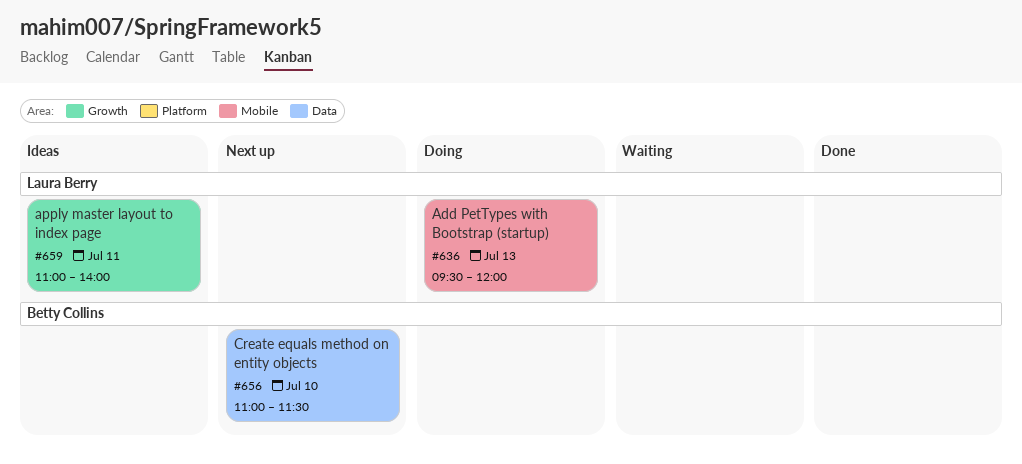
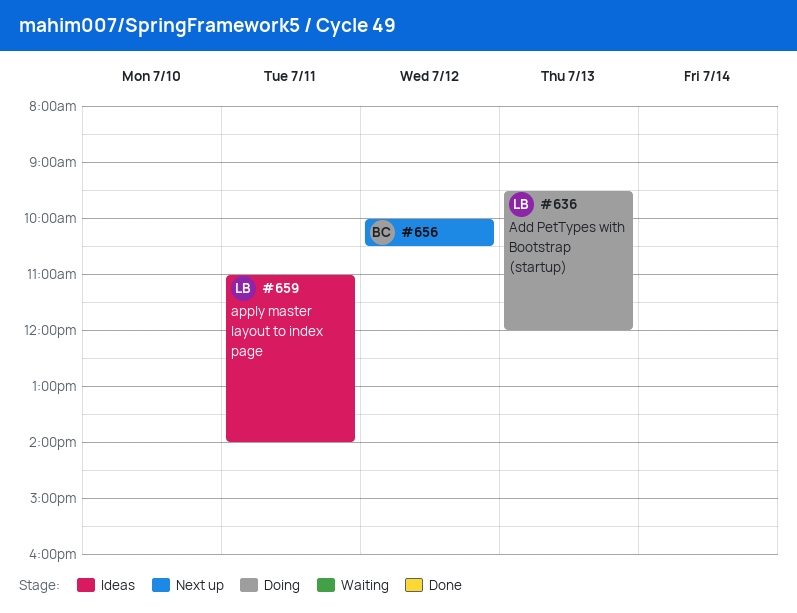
#656, day: Jul 10 -> Jul 12
#656, begins: 11:00 -> 10:00
#656, ends: 11:30 -> 10:30

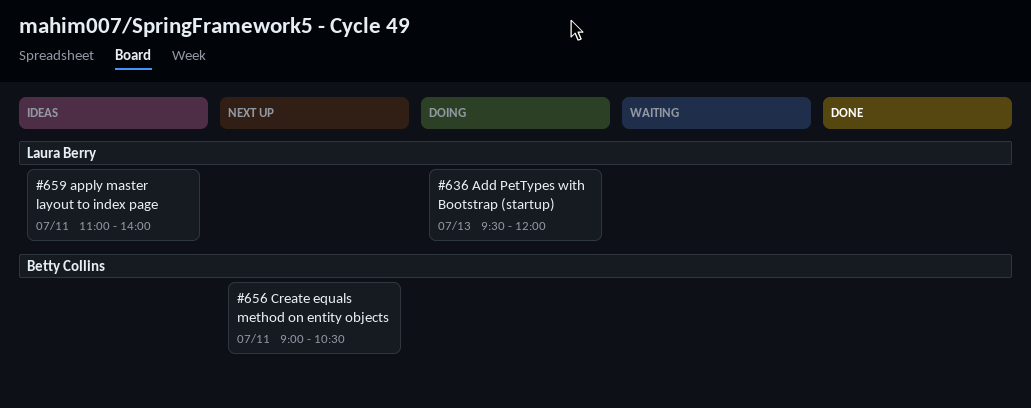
#656, day: Jul 12 -> Jul 11
#656, begins: 10:00 -> 09:00

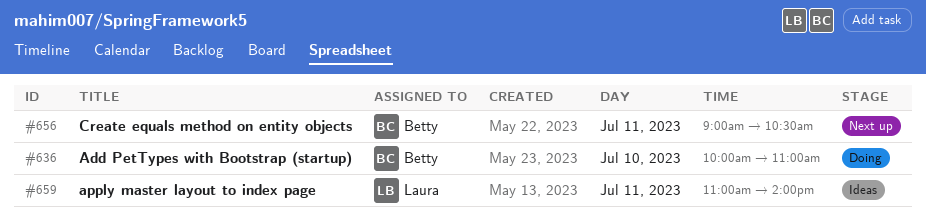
#636, owner: Laura Berry -> Betty Collins
#636, day: Jul 13 -> Jul 10
#636, begins: 09:30 -> 10:00
#636, ends: 12:00 -> 11:00

